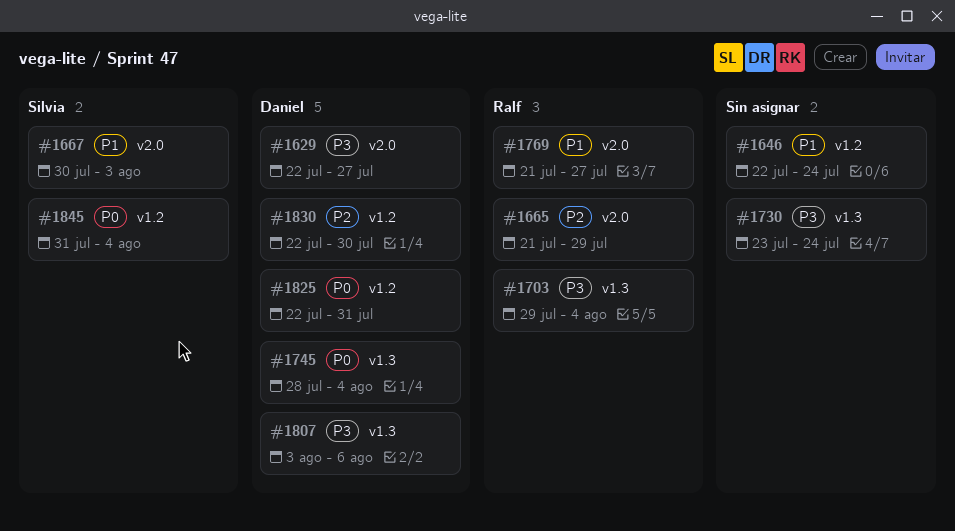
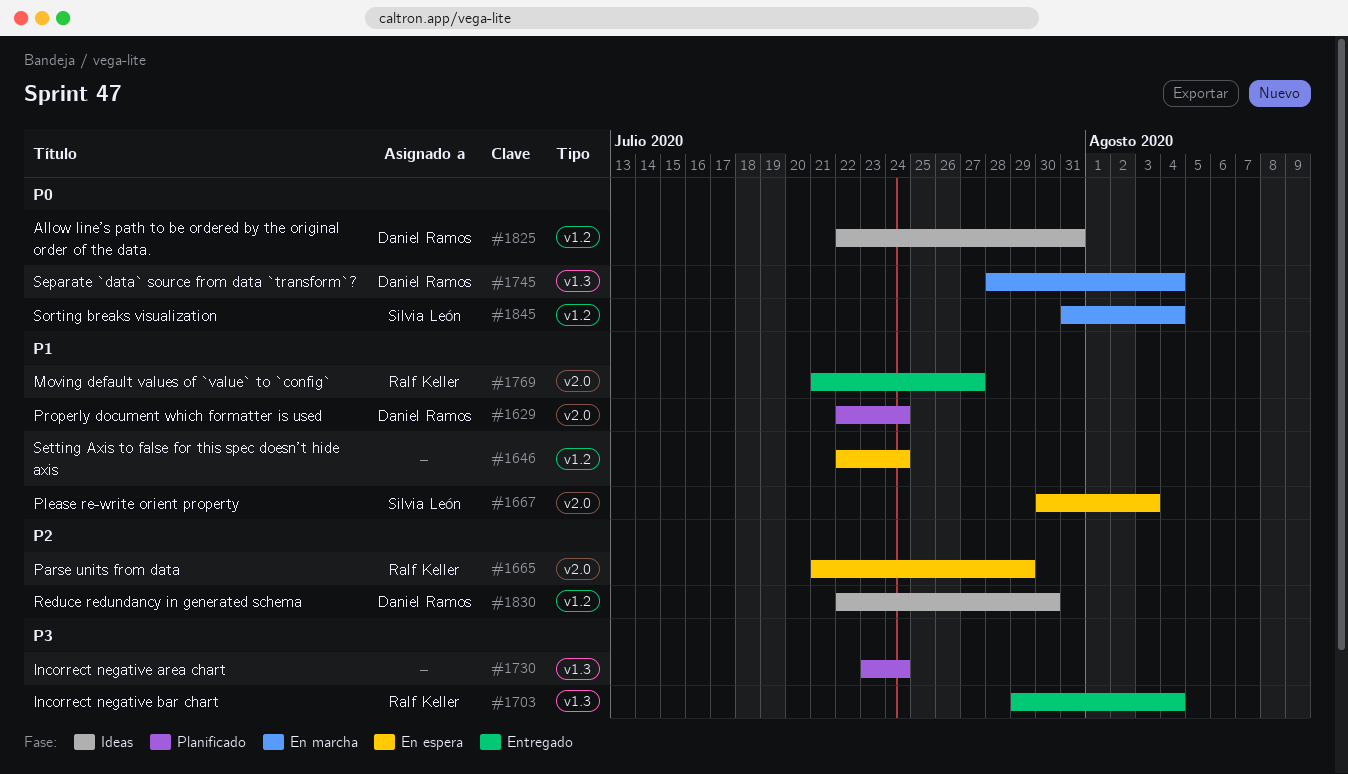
#1629, priority: P3 -> P1
#1629, due: Jul 27 -> Jul 24
#1807: present -> none

